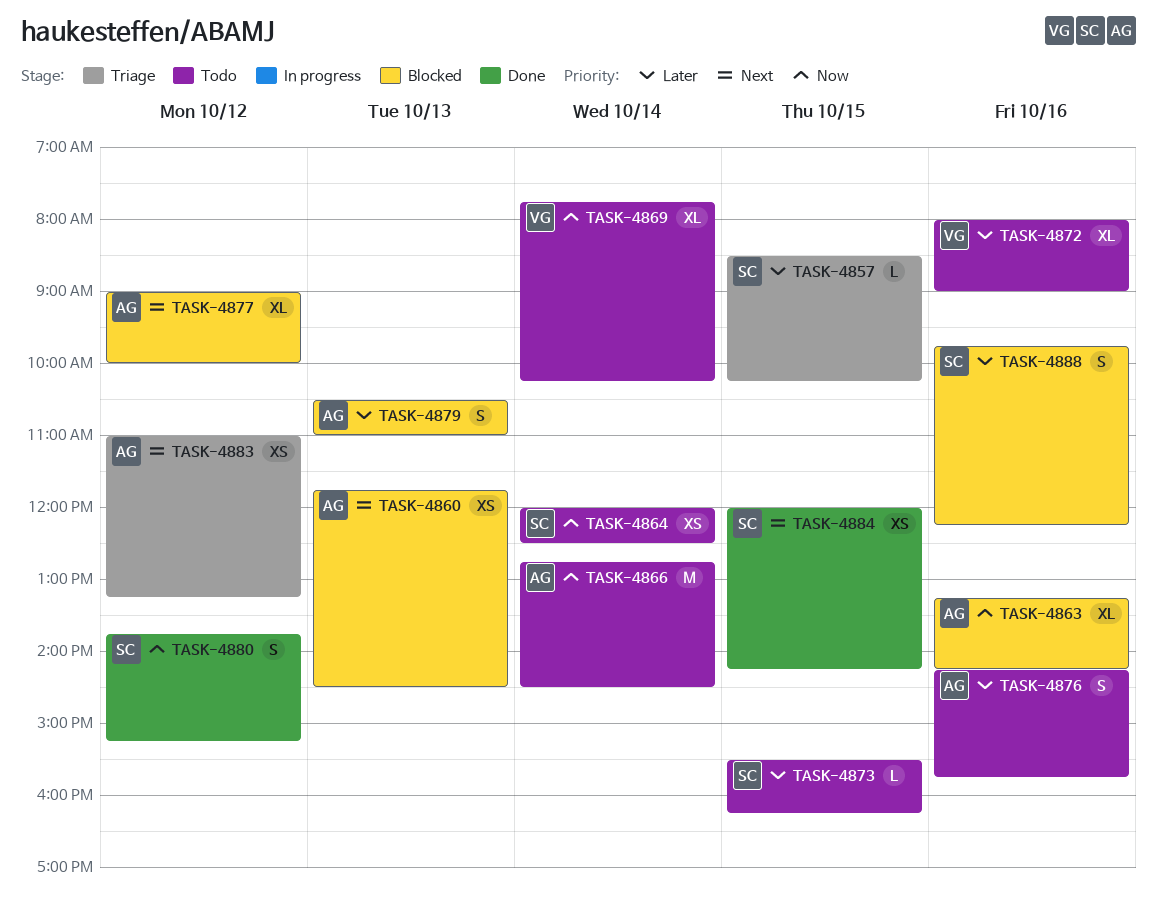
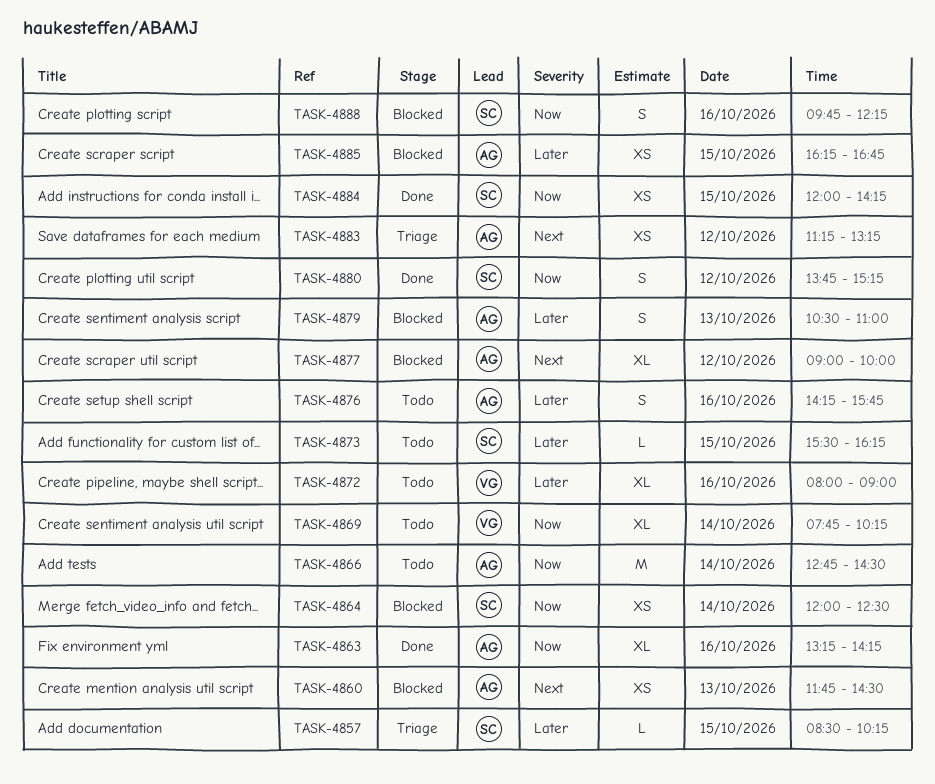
TASK-4863, status: Blocked -> Done
TASK-4864, status: Todo -> Blocked
TASK-4883, begins: 11:00 -> 11:15
TASK-4884, priority: Next -> Now
TASK-4885: none -> present
TASK-4888, priority: Later -> Now

